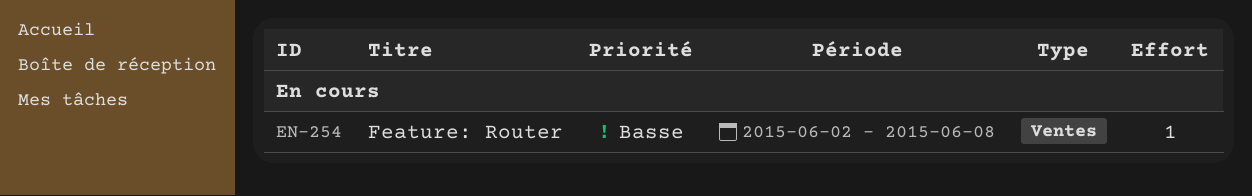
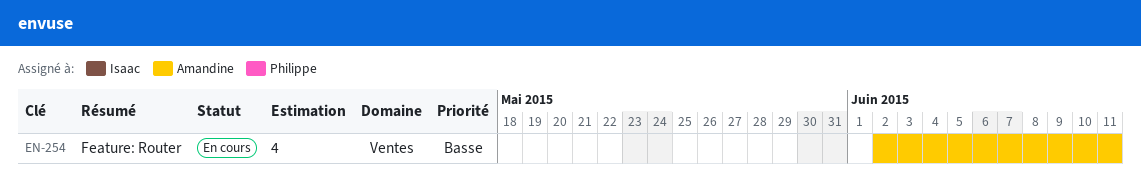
EN-254, estimate: 1 -> 4
EN-254, due: Jun 8 -> Jun 11

